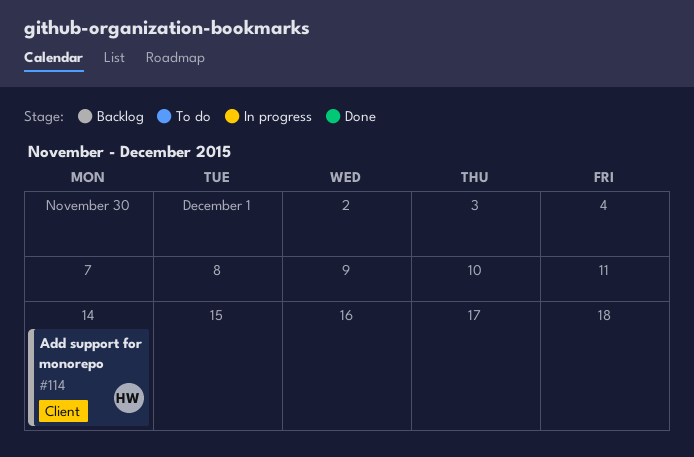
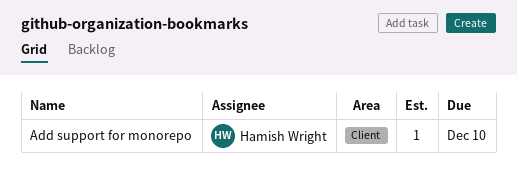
Add support for monorepo, due: Dec 14 -> Dec 10

